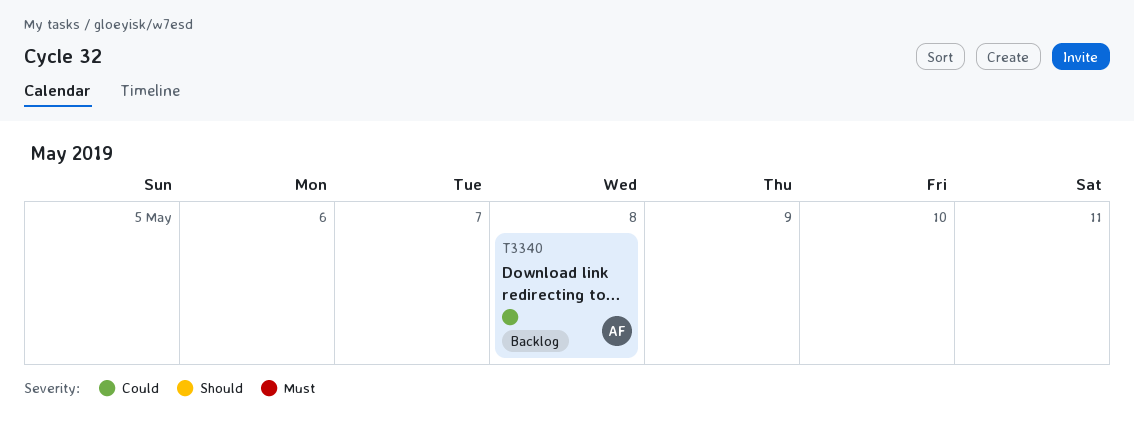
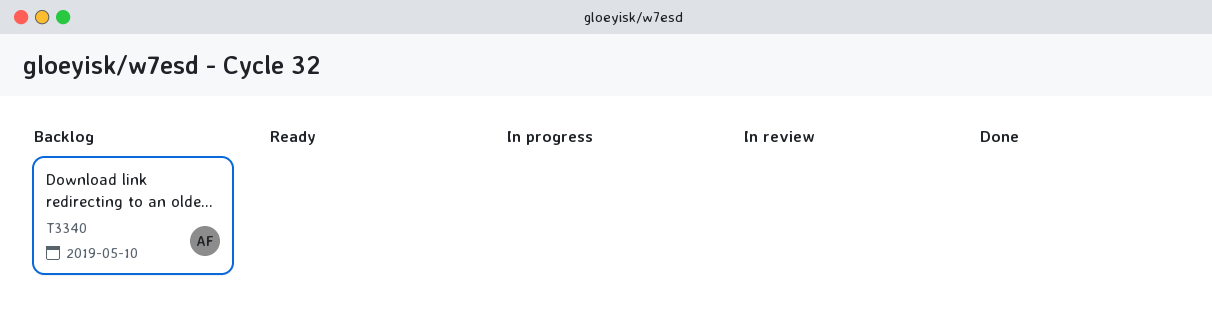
T3340, due: May 8 -> May 10

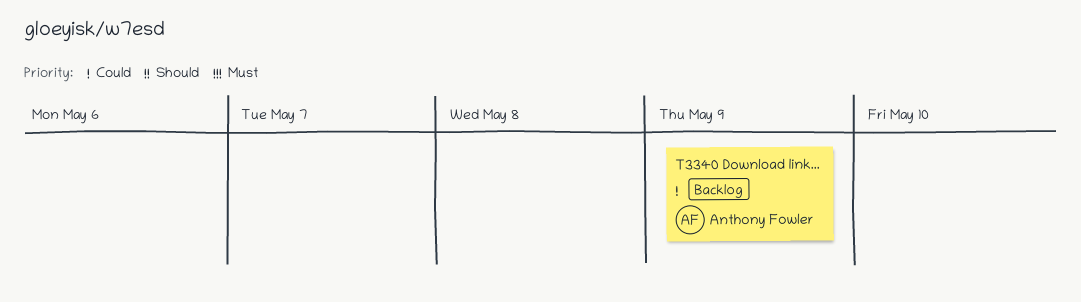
T3340, due: May 10 -> May 9

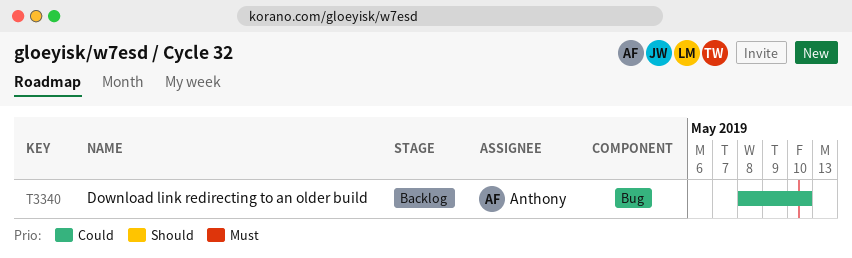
T3340, due: May 9 -> May 10

